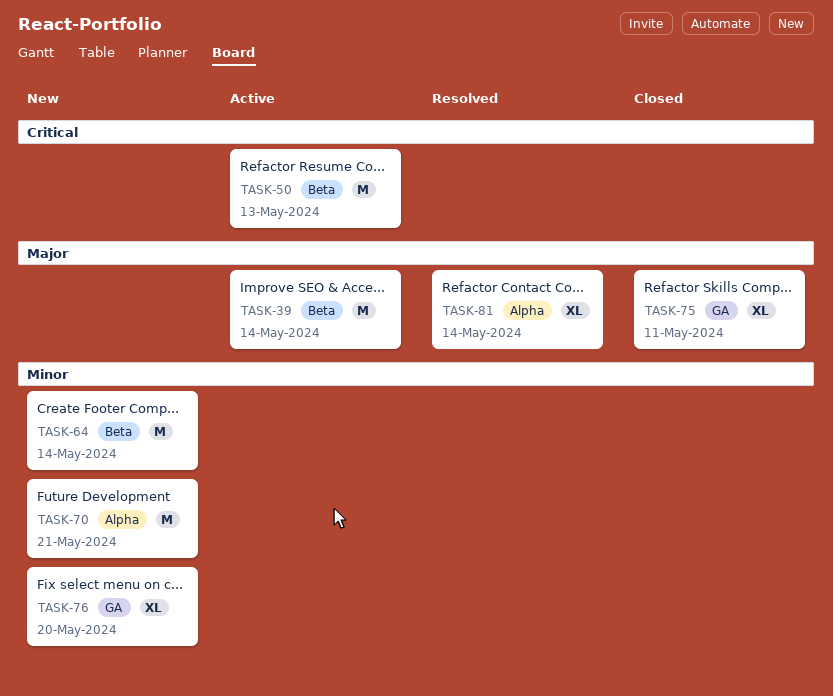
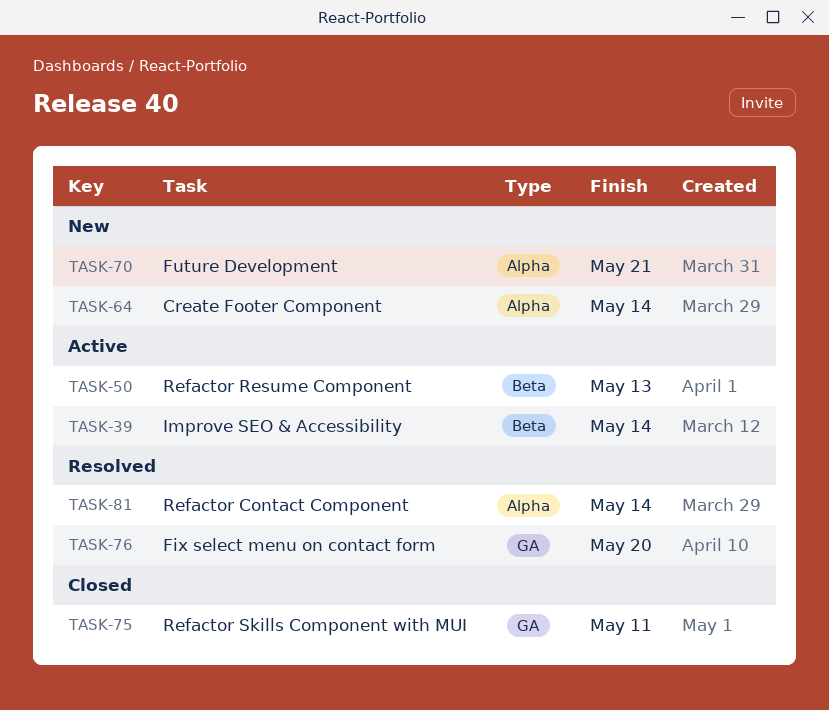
TASK-64, label: Beta -> Alpha
TASK-76, status: New -> Resolved

